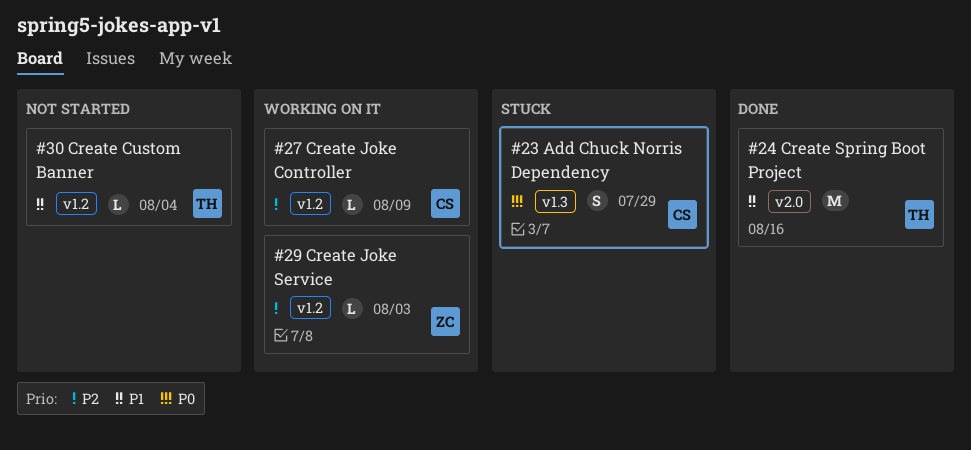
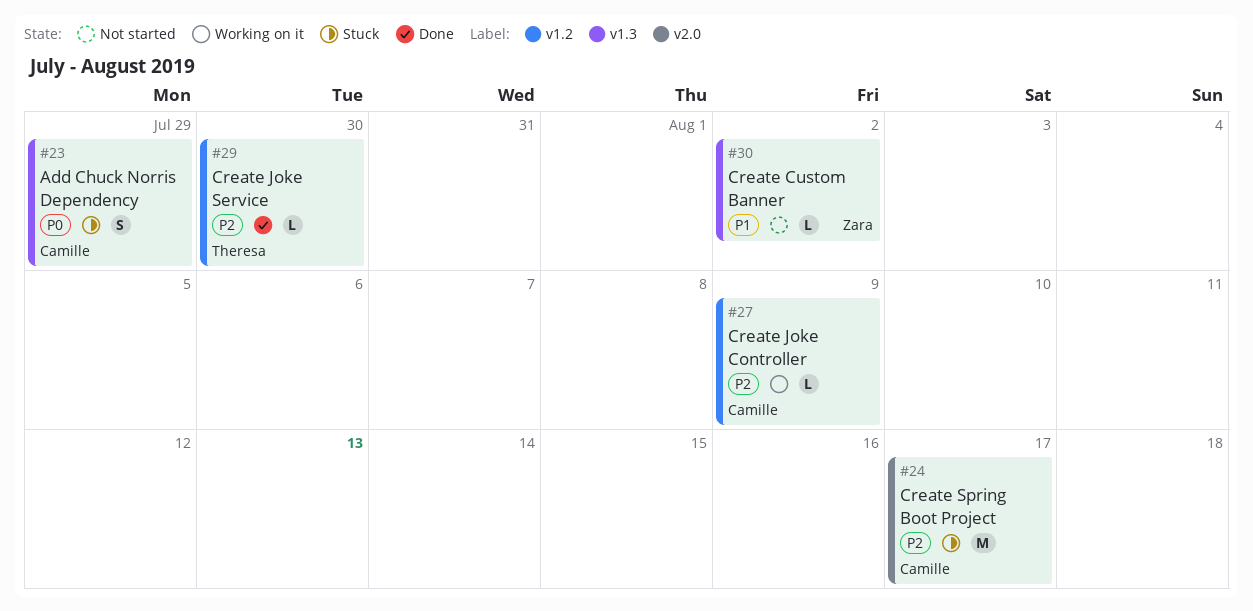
#24, status: Done -> Stuck
#24, owner: Theresa -> Camille
#24, priority: P1 -> P2
#24, due: Aug 16 -> Aug 17
#29, status: Working on it -> Done
#29, owner: Zara -> Theresa
#29, due: Aug 3 -> Jul 30
#30, owner: Theresa -> Zara
#30, label: v1.2 -> v1.3
#30, due: Aug 4 -> Aug 2

